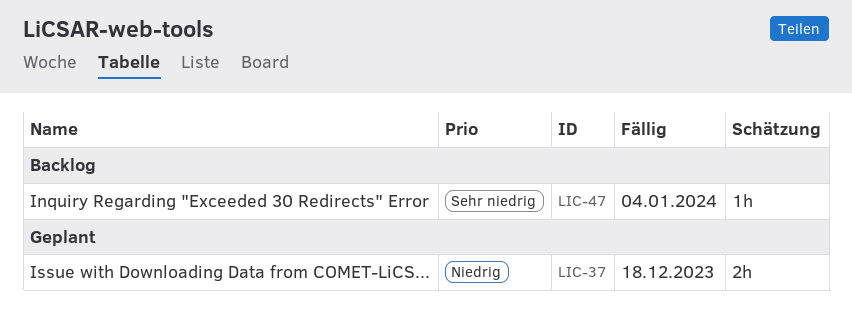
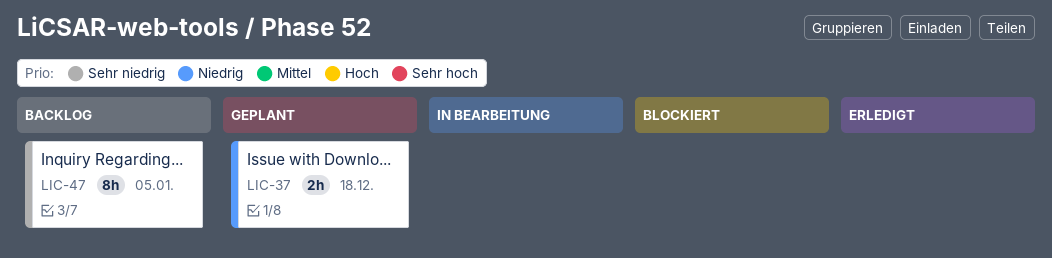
LIC-47, estimate: 1h -> 8h
LIC-47, due: Jan 4 -> Jan 5

